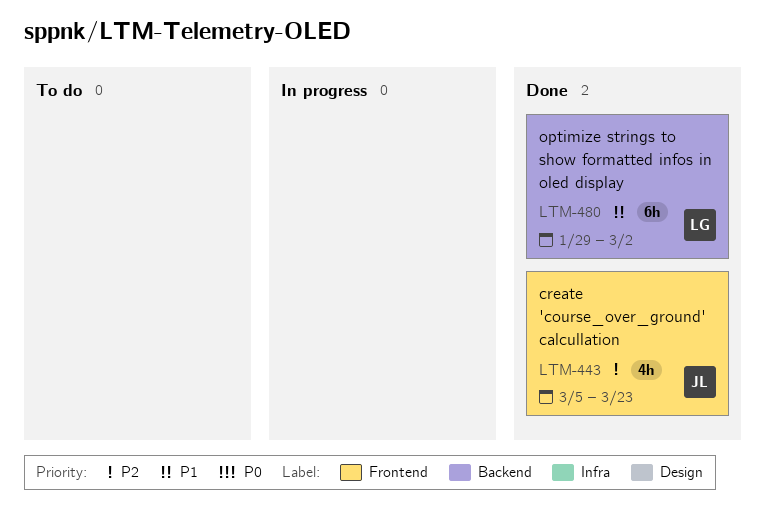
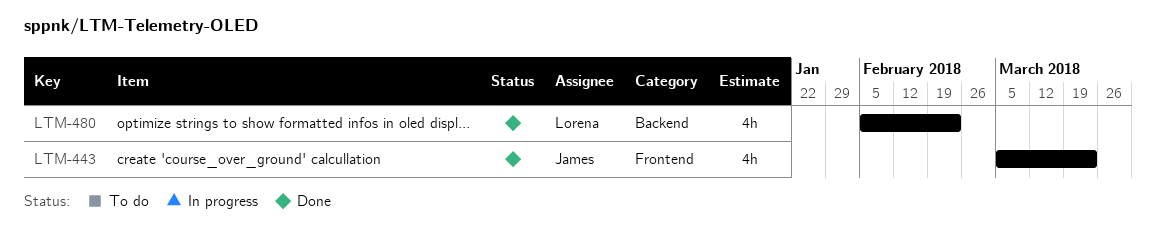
LTM-480, estimate: 6h -> 4h
LTM-480, start: Jan 29 -> Feb 5
LTM-480, due: Mar 2 -> Feb 23

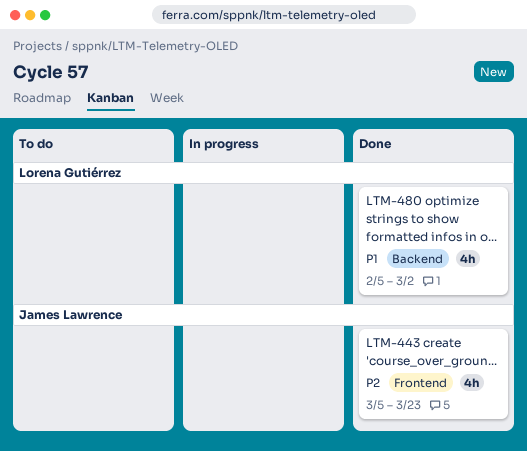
LTM-480, due: Feb 23 -> Mar 2

